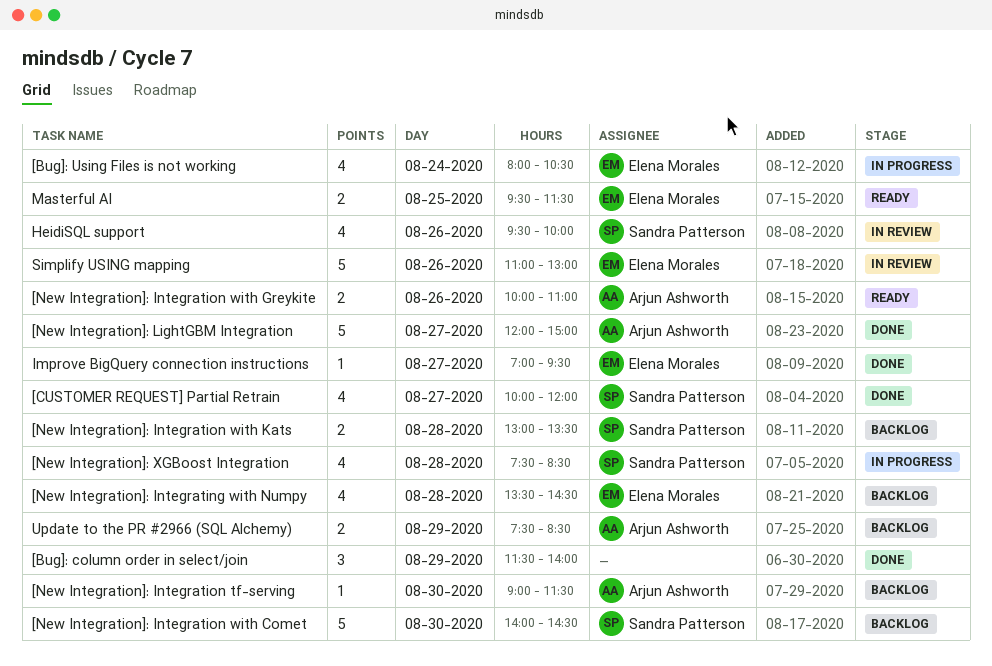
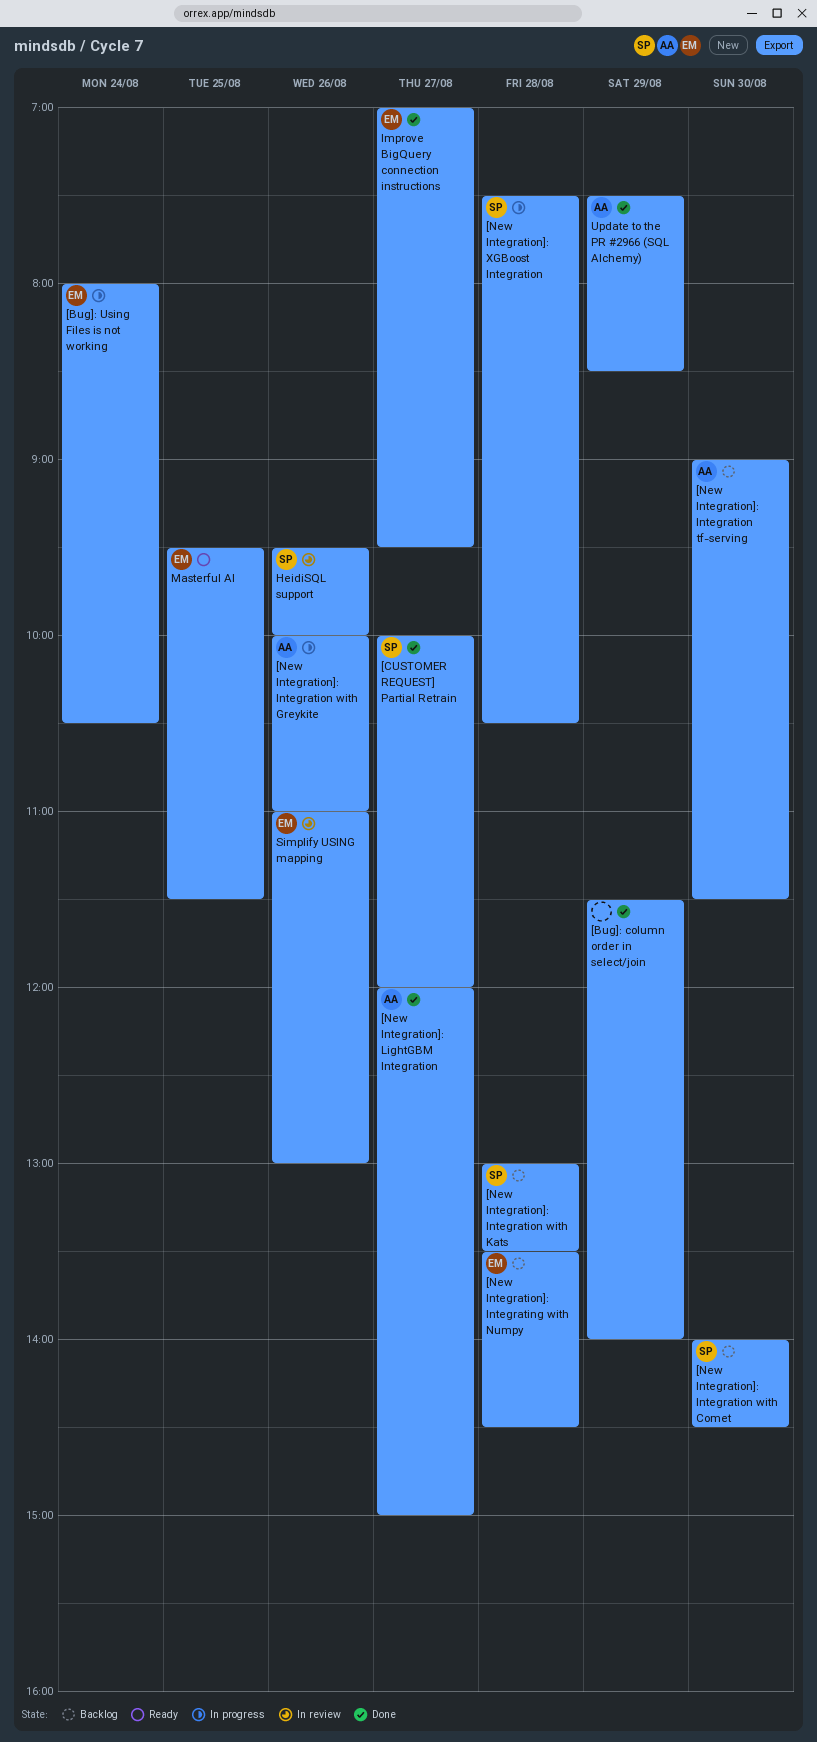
[New Integration]: Integration with Greykite, status: Ready -> In progress
[New Integration]: XGBoost Integration, ends: 08:30 -> 10:30
Update to the PR #2966 (SQL Alchemy), status: Backlog -> Done

